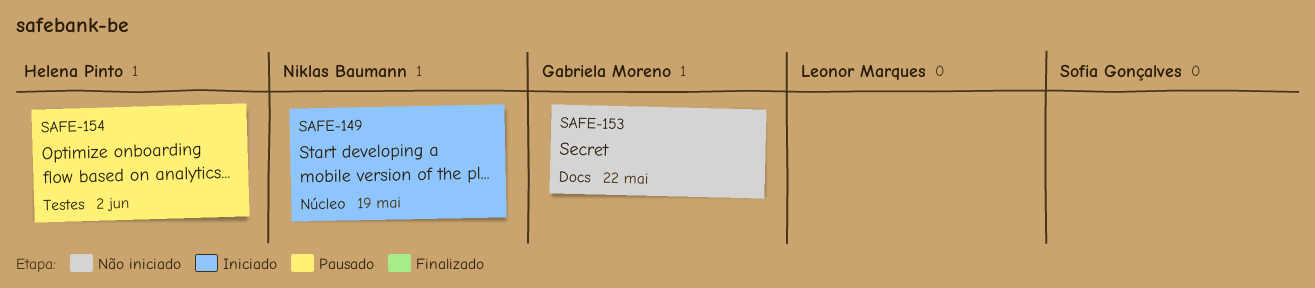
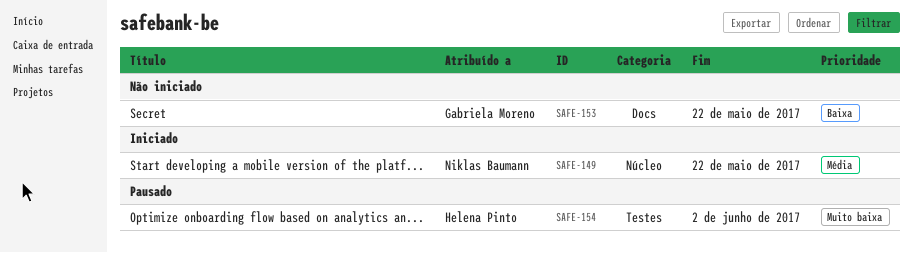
SAFE-149, due: May 19 -> May 22

